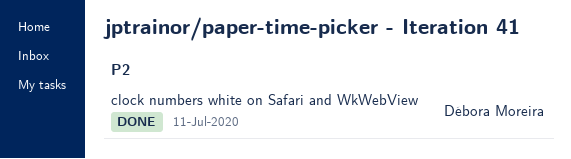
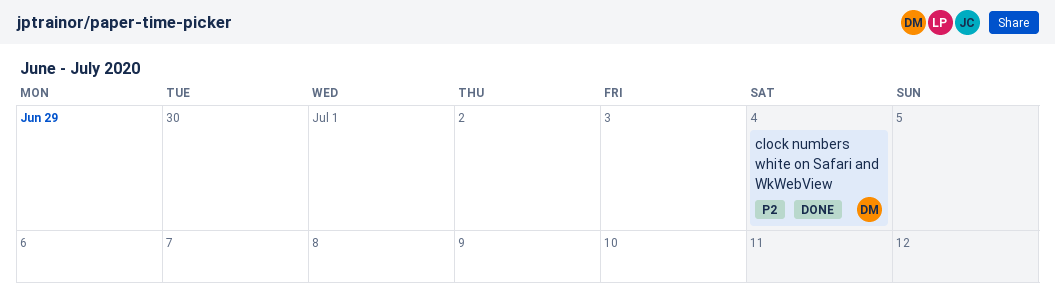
clock numbers white on Safari and WkWebView, due: Jul 11 -> Jul 4

